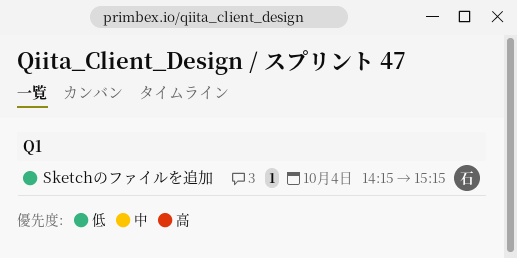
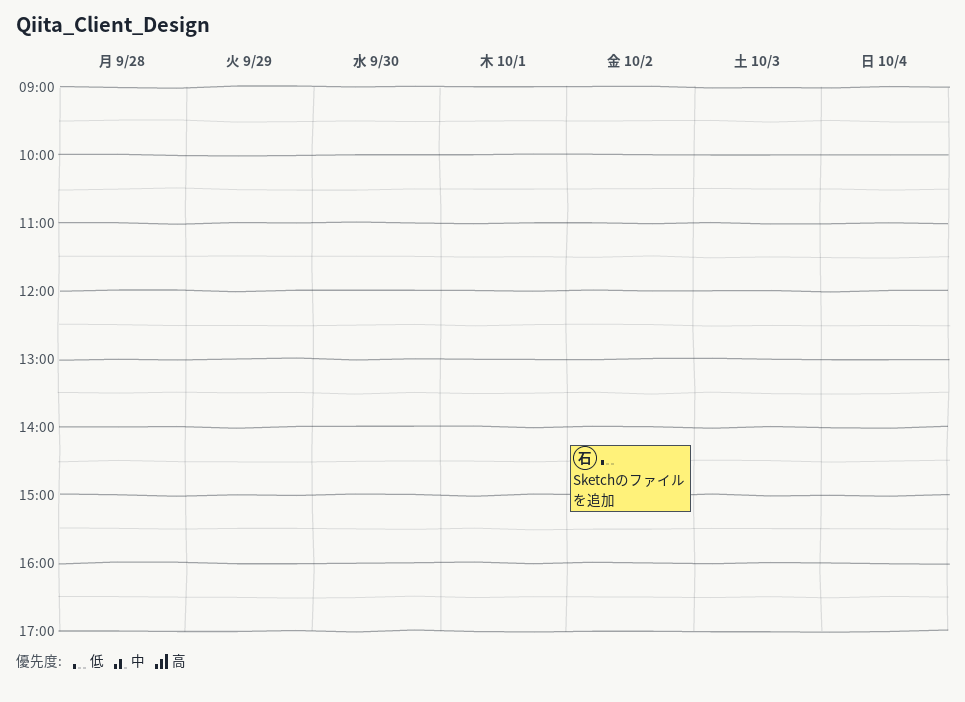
Sketchのファイルを追加, day: Oct 4 -> Oct 2

